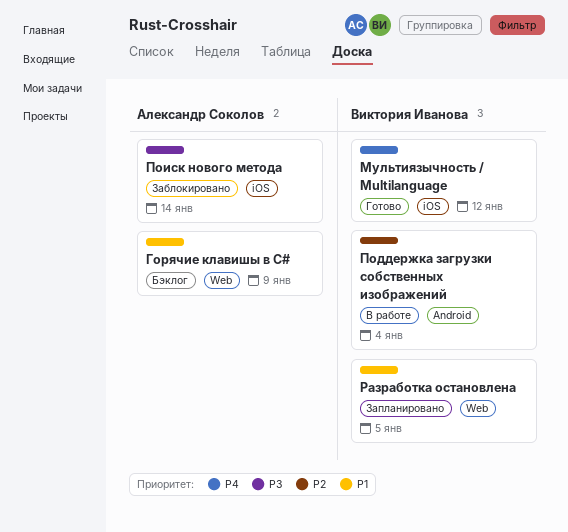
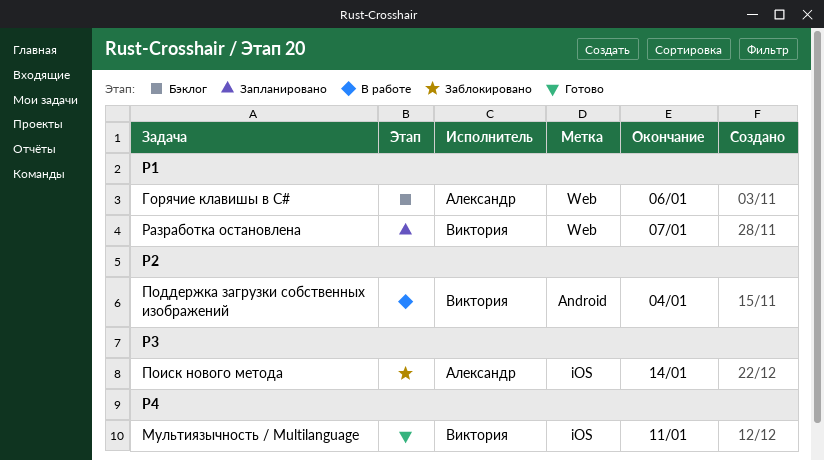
Горячие клавишы в C#, due: Jan 9 -> Jan 6
Мультиязычность / Multilanguage, due: Jan 12 -> Jan 11
Разработка остановлена, due: Jan 5 -> Jan 7

